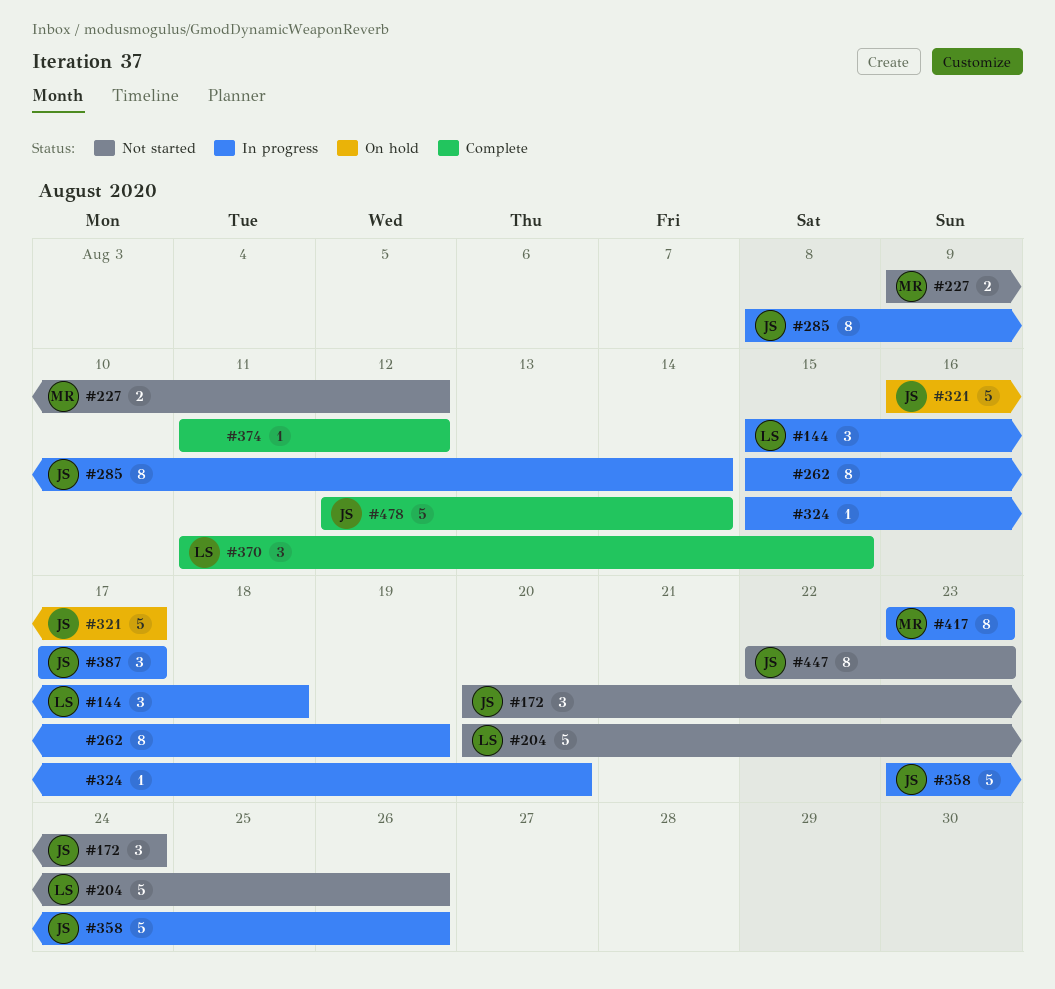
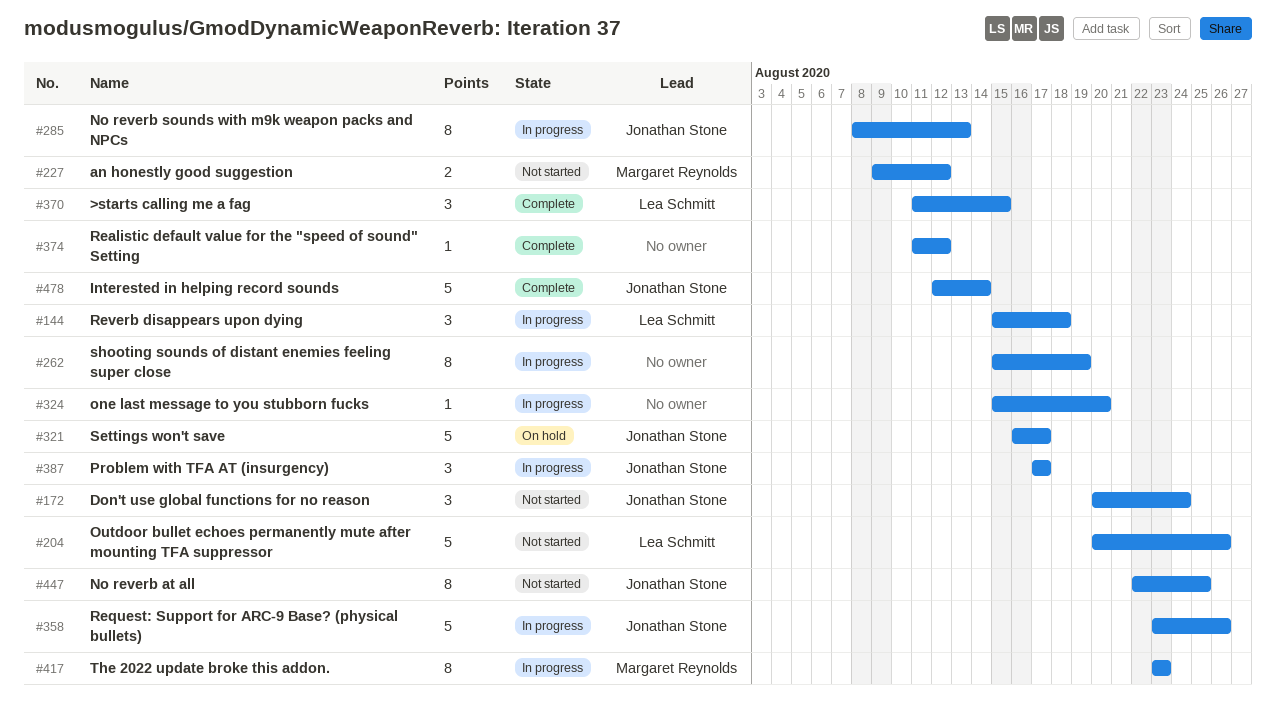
#285, due: Aug 14 -> Aug 13
#447, due: Aug 23 -> Aug 25

